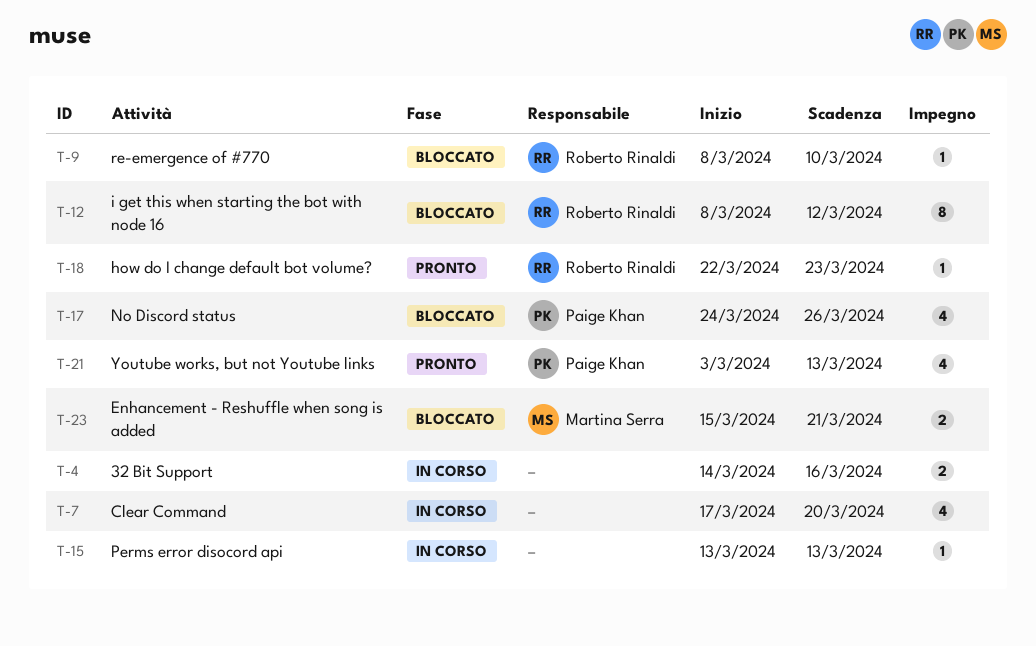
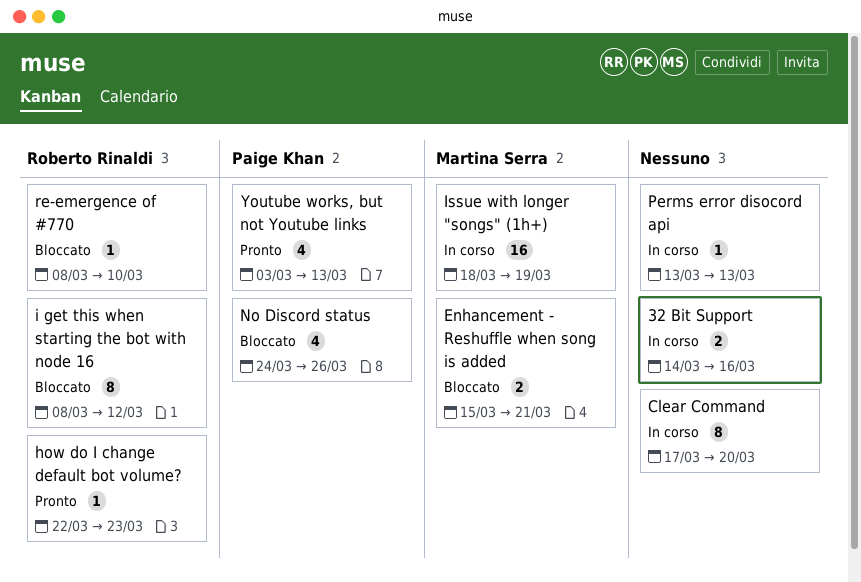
Clear Command, estimate: 4 -> 8
Issue with longer "songs" (1h+): none -> present

